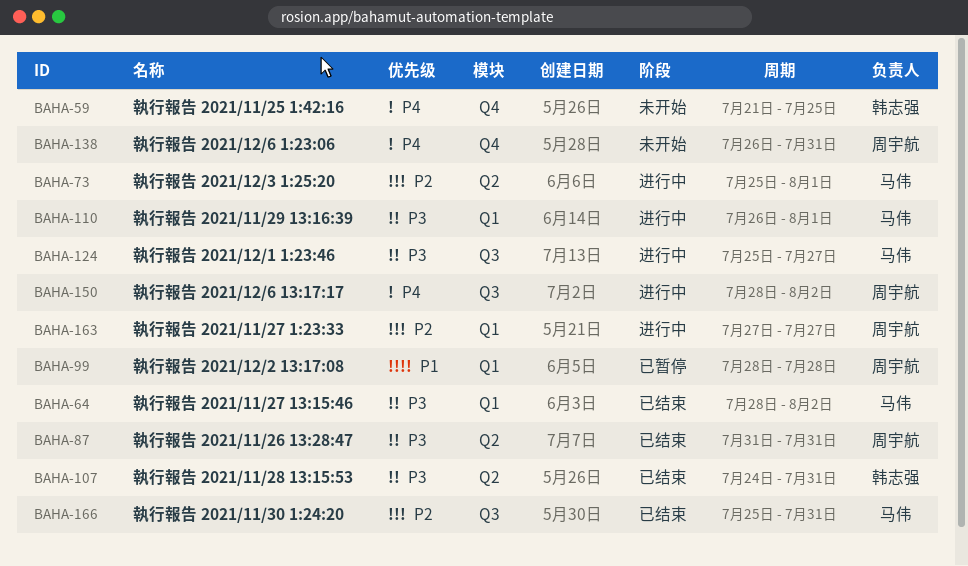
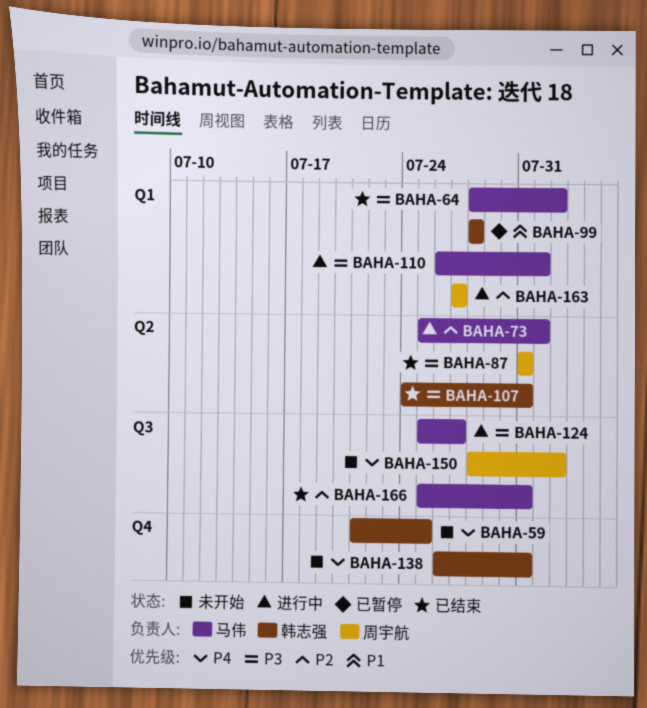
BAHA-99, owner: 周宇航 -> 韩志强
BAHA-138, owner: 周宇航 -> 韩志强
BAHA-150, status: 进行中 -> 未开始

